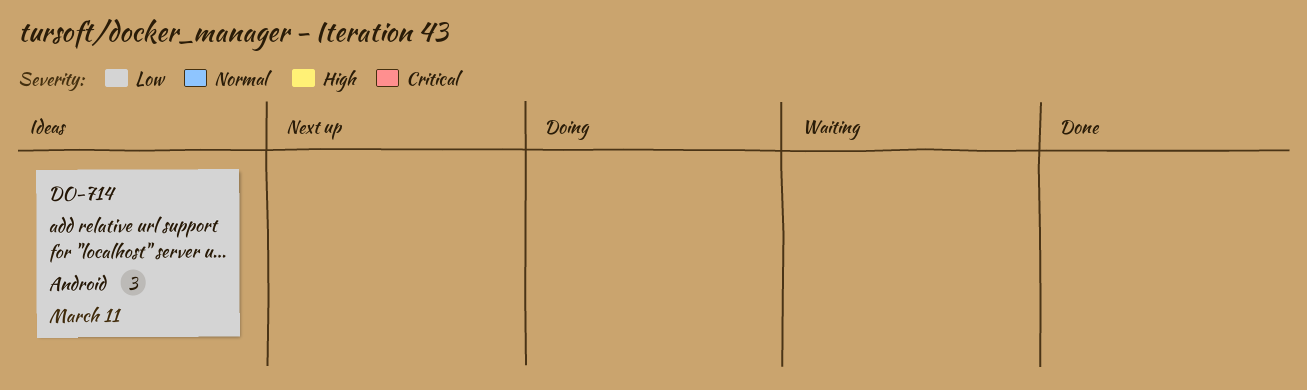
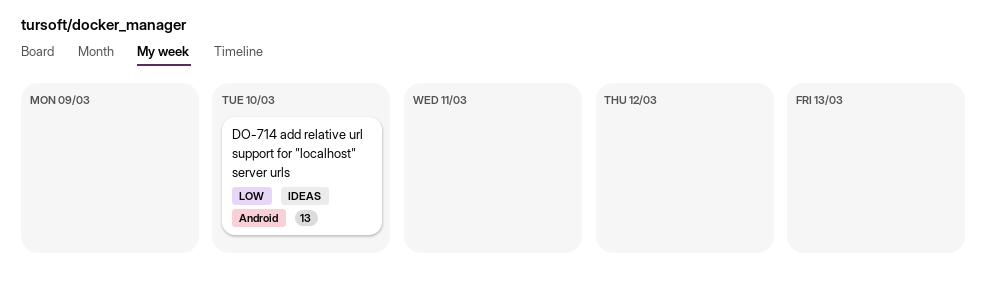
DO-714, estimate: 3 -> 13
DO-714, due: Mar 11 -> Mar 10

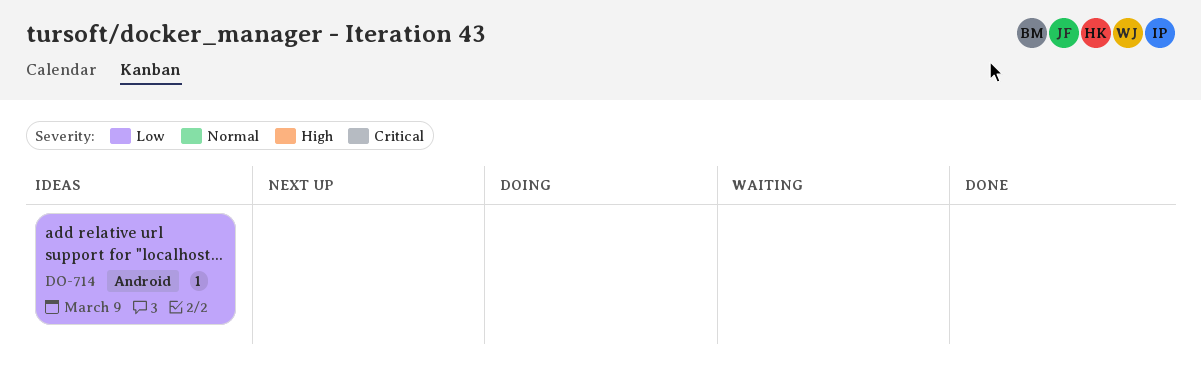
DO-714, estimate: 13 -> 1
DO-714, due: Mar 10 -> Mar 9

